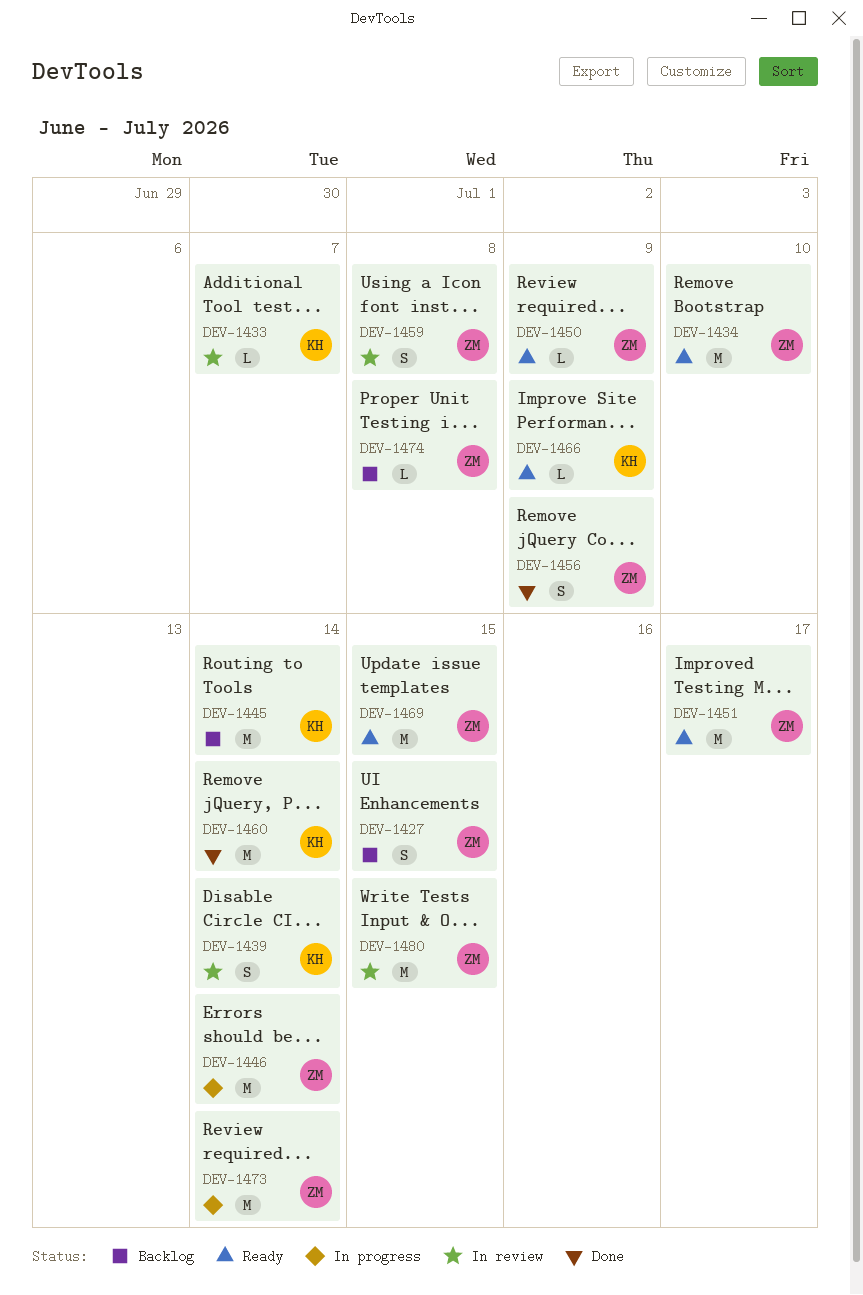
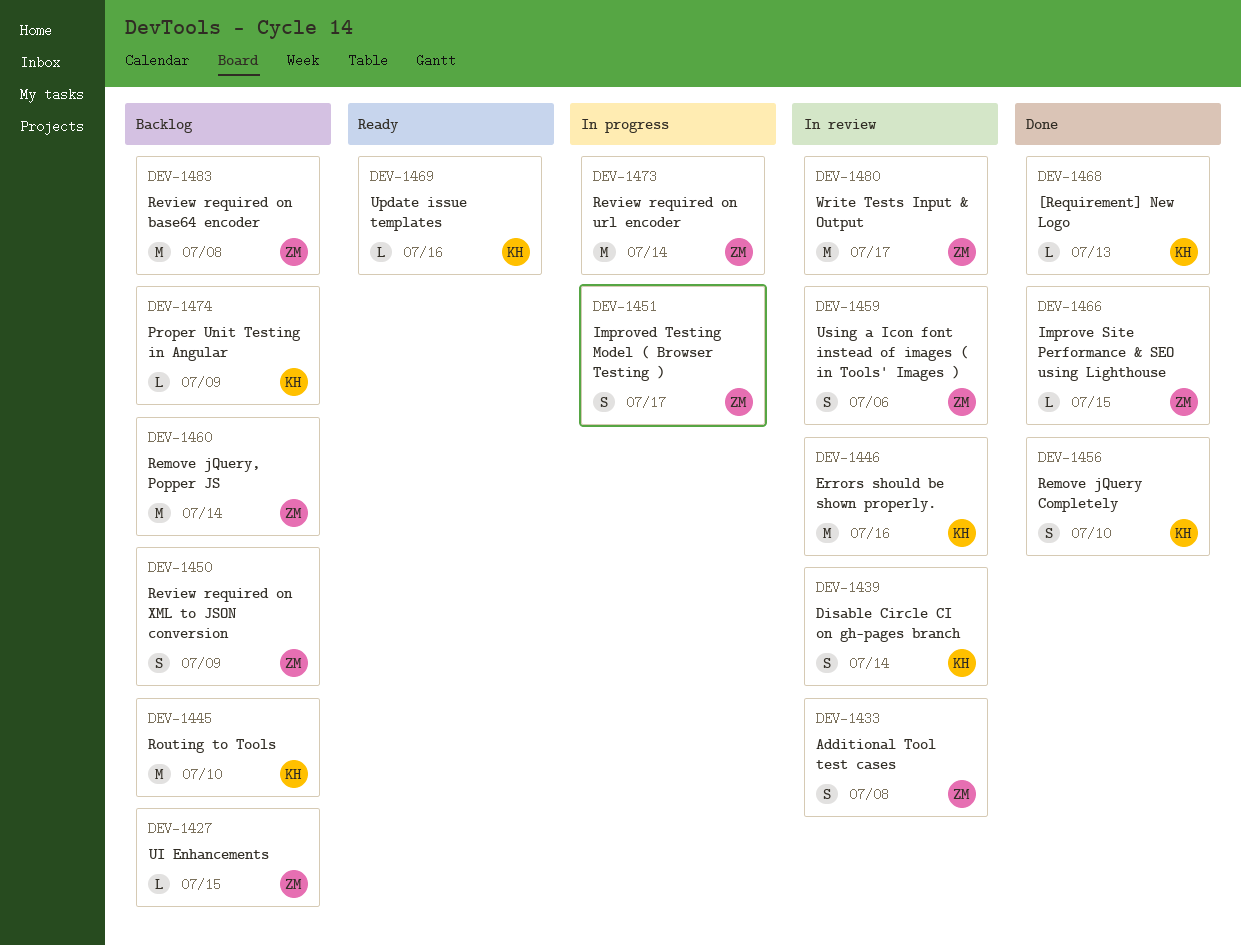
DEV-1427, estimate: S -> L
DEV-1433, owner: KH -> ZM
DEV-1433, estimate: L -> S
DEV-1433, due: Jul 7 -> Jul 8
DEV-1434: present -> none
DEV-1445, due: Jul 14 -> Jul 10
DEV-1446, status: In progress -> In review
DEV-1446, owner: ZM -> KH
DEV-1446, due: Jul 14 -> Jul 16
DEV-1450, status: Ready -> Backlog
DEV-1450, estimate: L -> S
DEV-1451, status: Ready -> In progress
DEV-1451, estimate: M -> S
DEV-1456, owner: ZM -> KH
DEV-1456, due: Jul 9 -> Jul 10
DEV-1459, due: Jul 8 -> Jul 6
DEV-1460, status: Done -> Backlog
DEV-1460, owner: KH -> ZM
DEV-1466, status: Ready -> Done
DEV-1466, owner: KH -> ZM
DEV-1466, due: Jul 9 -> Jul 15
DEV-1468: none -> present
DEV-1469, owner: ZM -> KH
DEV-1469, estimate: M -> L
DEV-1469, due: Jul 15 -> Jul 16
DEV-1474, owner: ZM -> KH
DEV-1474, due: Jul 8 -> Jul 9
DEV-1480, due: Jul 15 -> Jul 17
DEV-1483: none -> present

